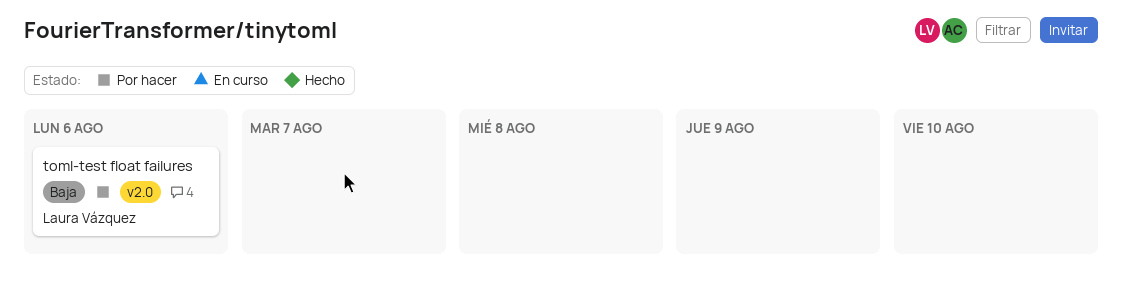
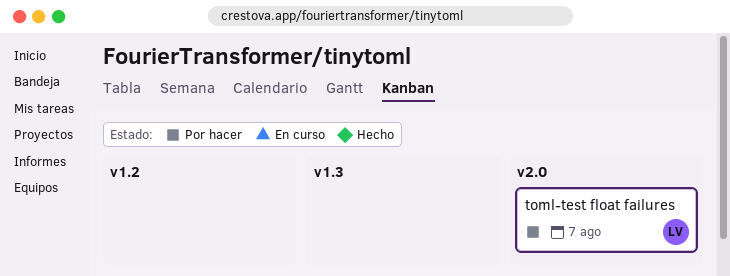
toml-test float failures, due: Aug 6 -> Aug 7

